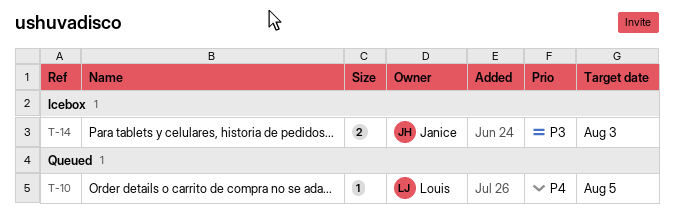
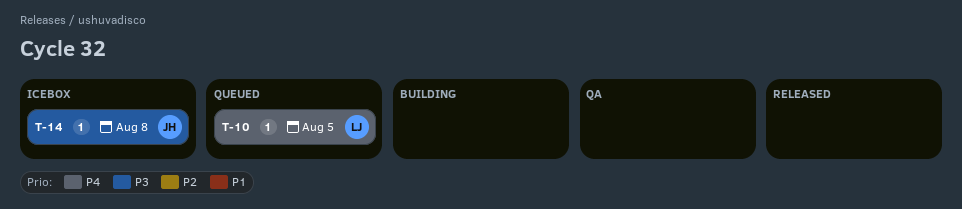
T-14, estimate: 2 -> 1
T-14, due: Aug 3 -> Aug 8

